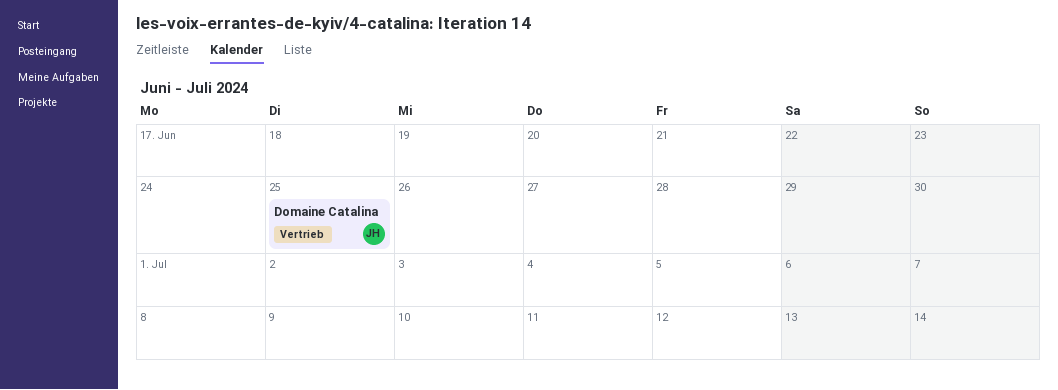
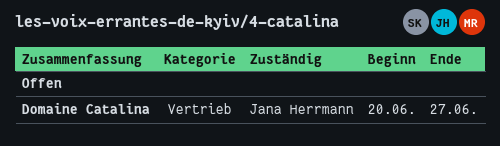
Domaine Catalina, due: Jun 25 -> Jun 27

